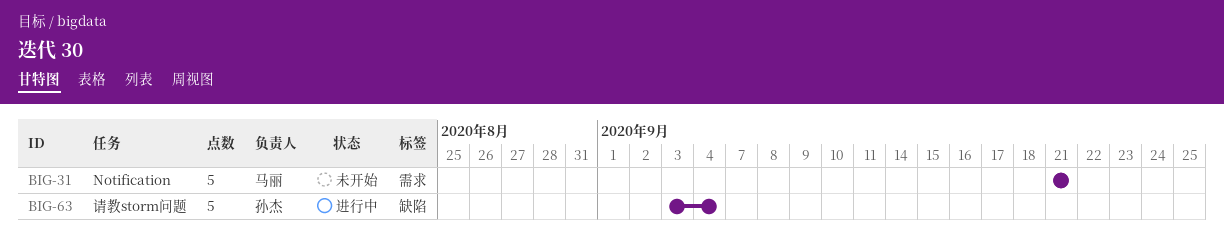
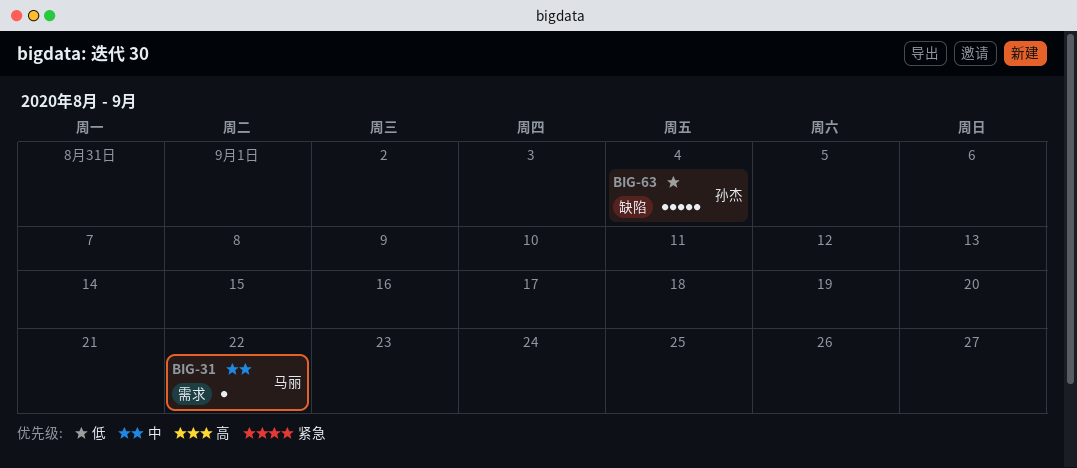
BIG-31, estimate: 5 -> 1
BIG-31, due: Sep 21 -> Sep 22

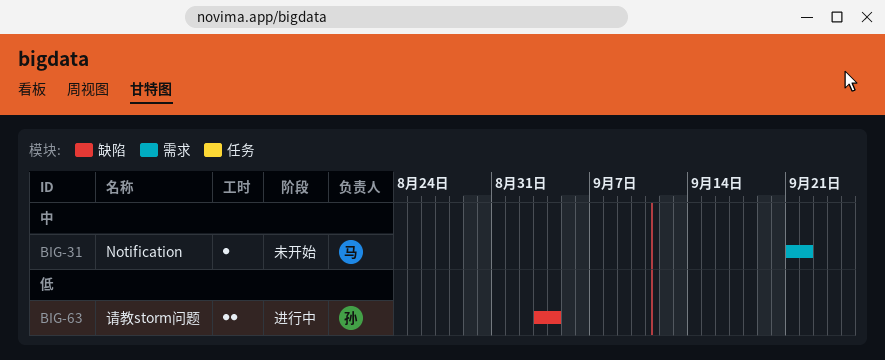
BIG-63, estimate: 5 -> 2

